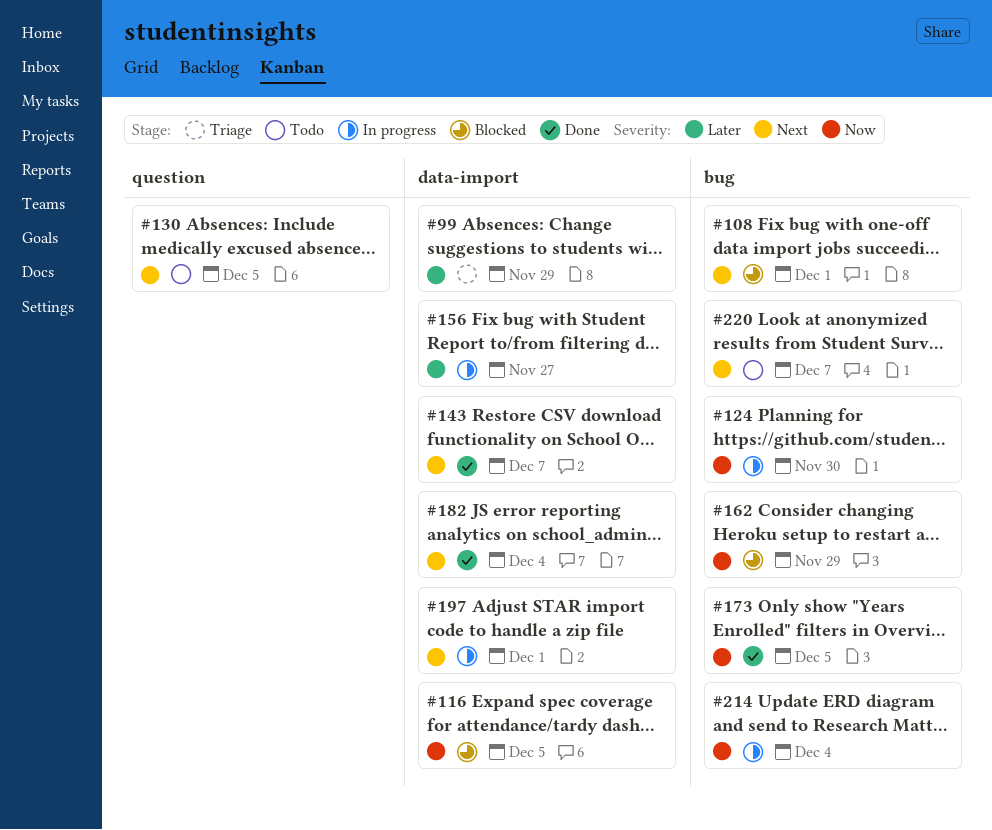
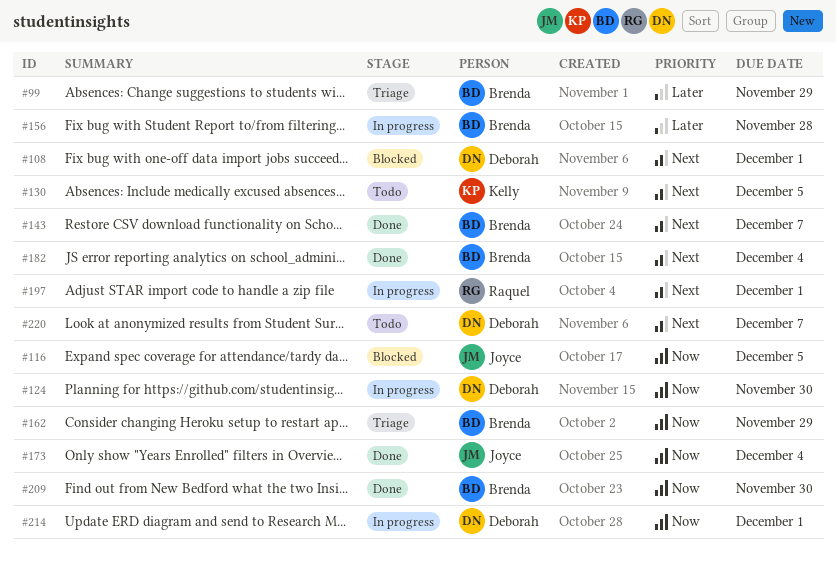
#156, due: Nov 27 -> Nov 28
#162, status: Blocked -> Triage
#173, due: Dec 5 -> Dec 4
#209: none -> present
#214, due: Dec 4 -> Dec 1

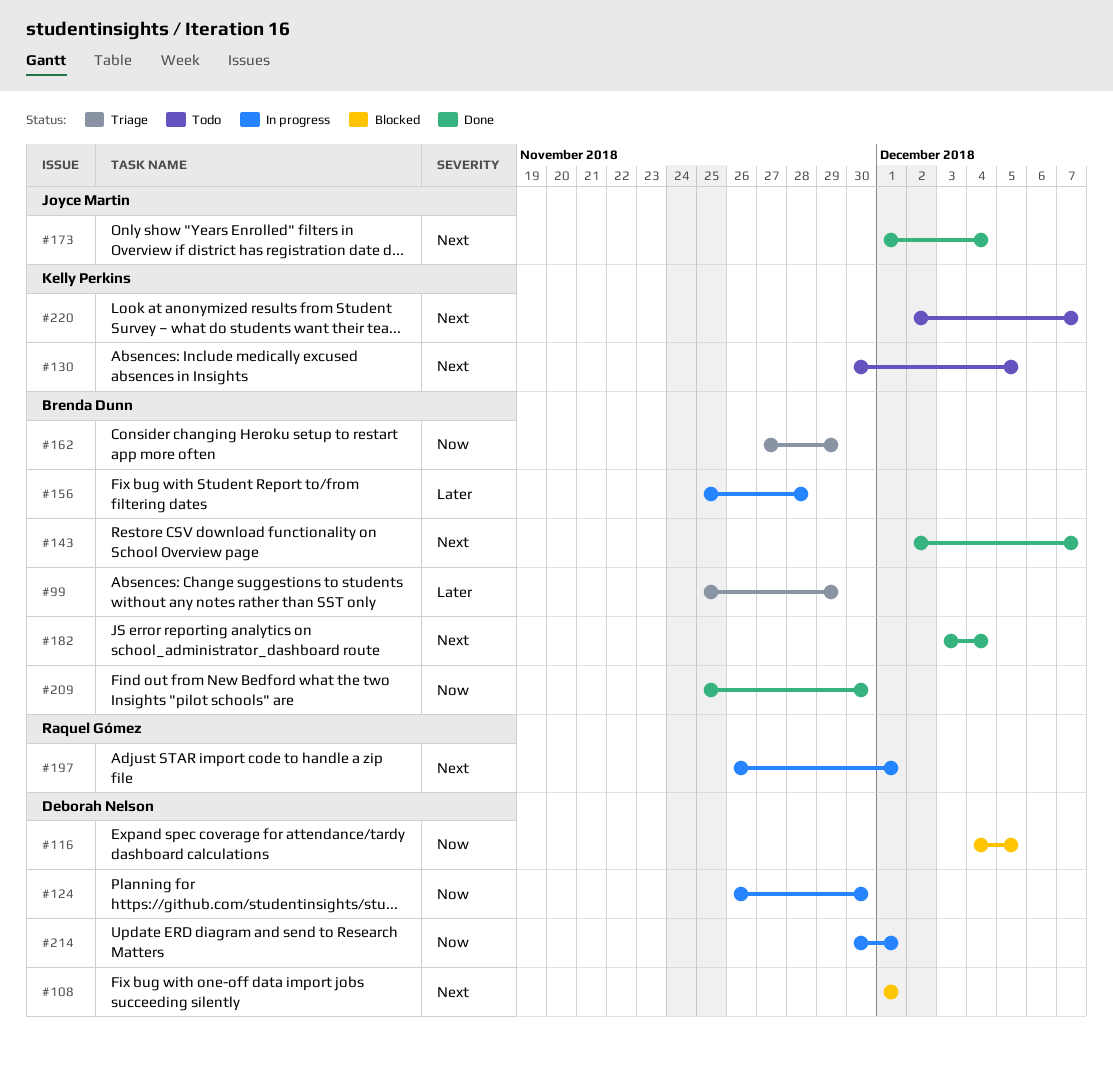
#116, owner: Joyce Martin -> Deborah Nelson
#173, priority: Now -> Next
#220, owner: Deborah Nelson -> Kelly Perkins

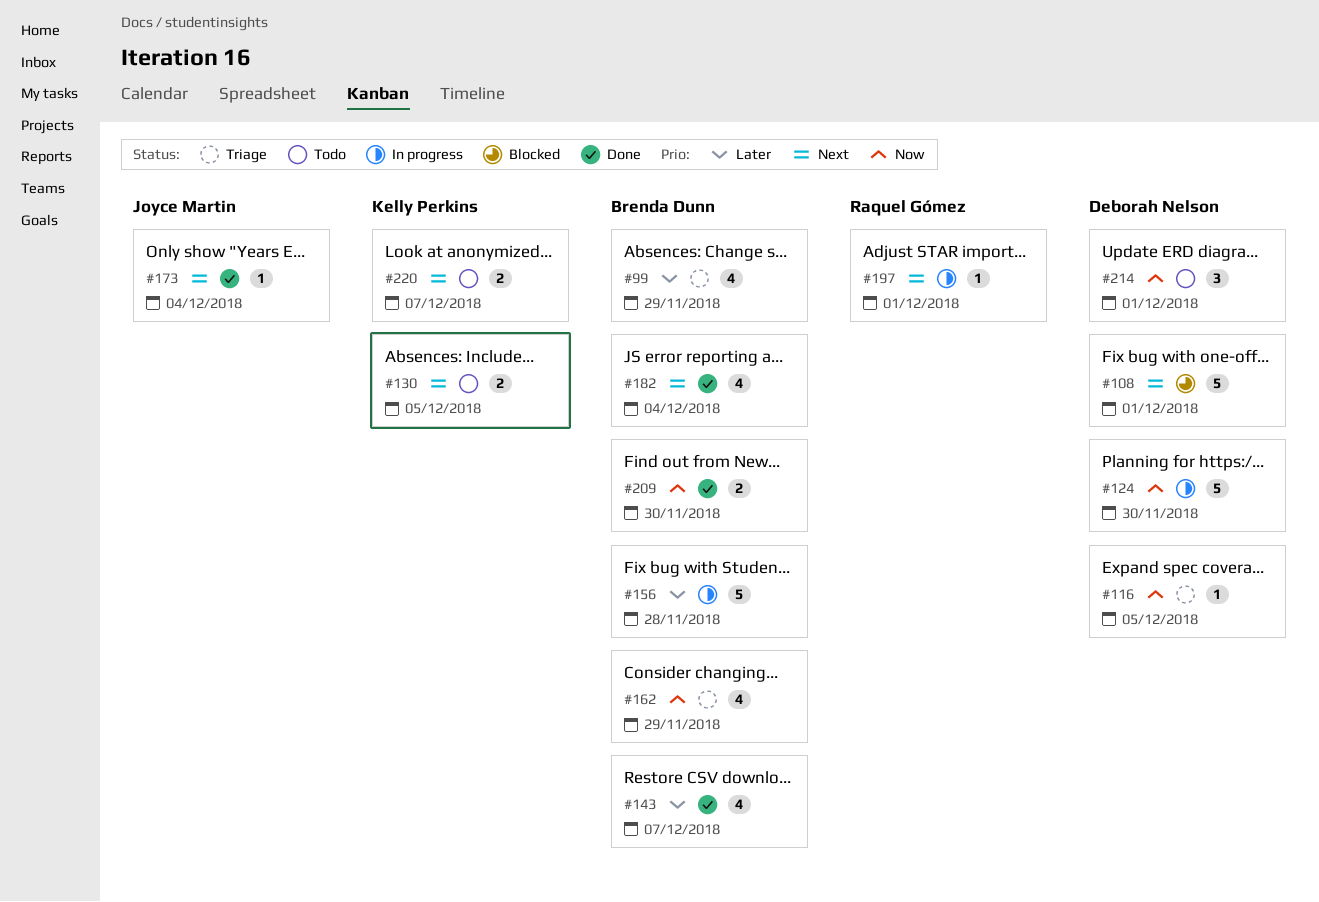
#116, status: Blocked -> Triage
#143, priority: Next -> Later
#214, status: In progress -> Todo

